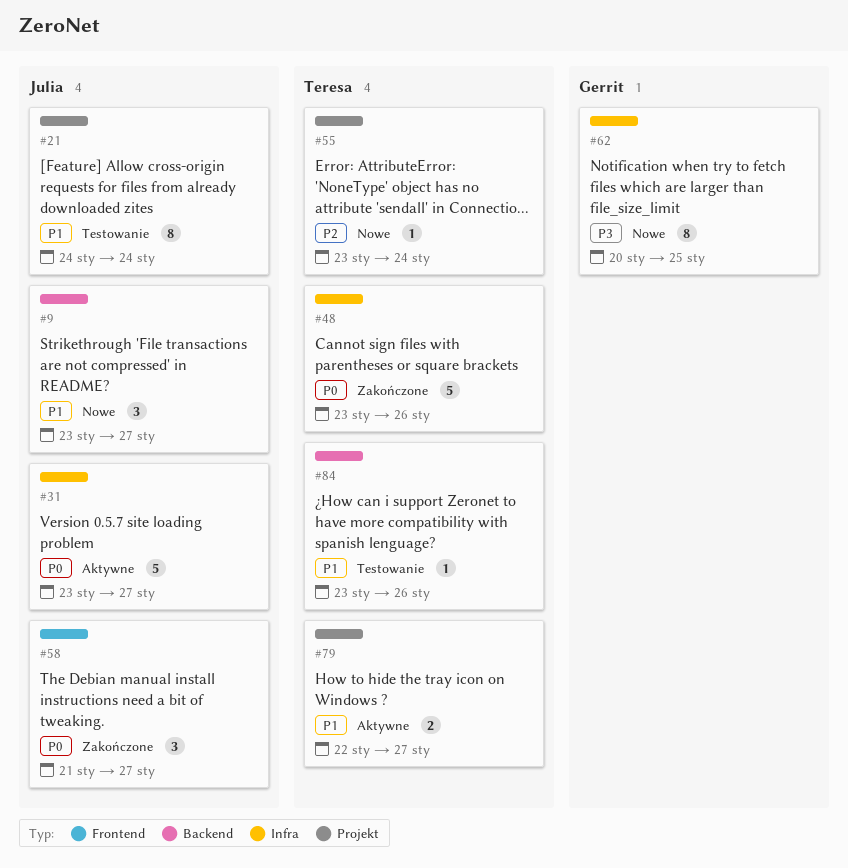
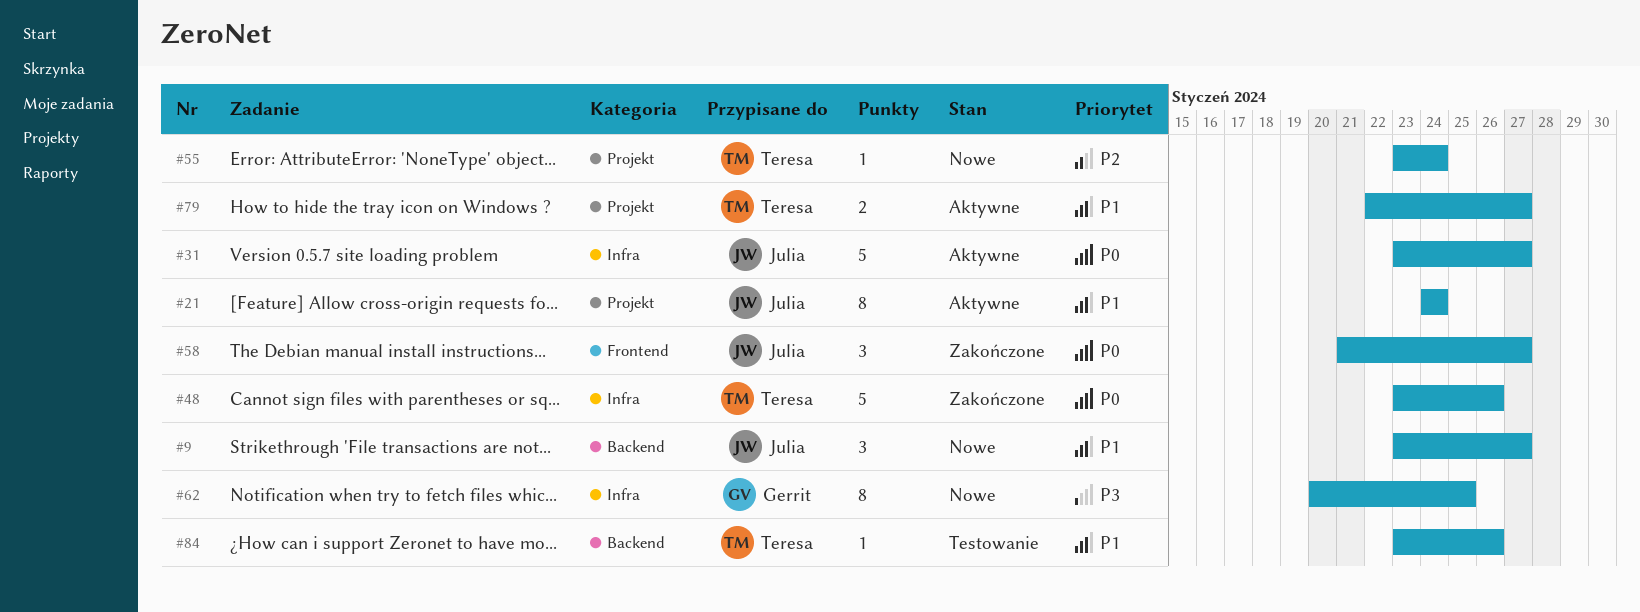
#21, status: Testowanie -> Aktywne

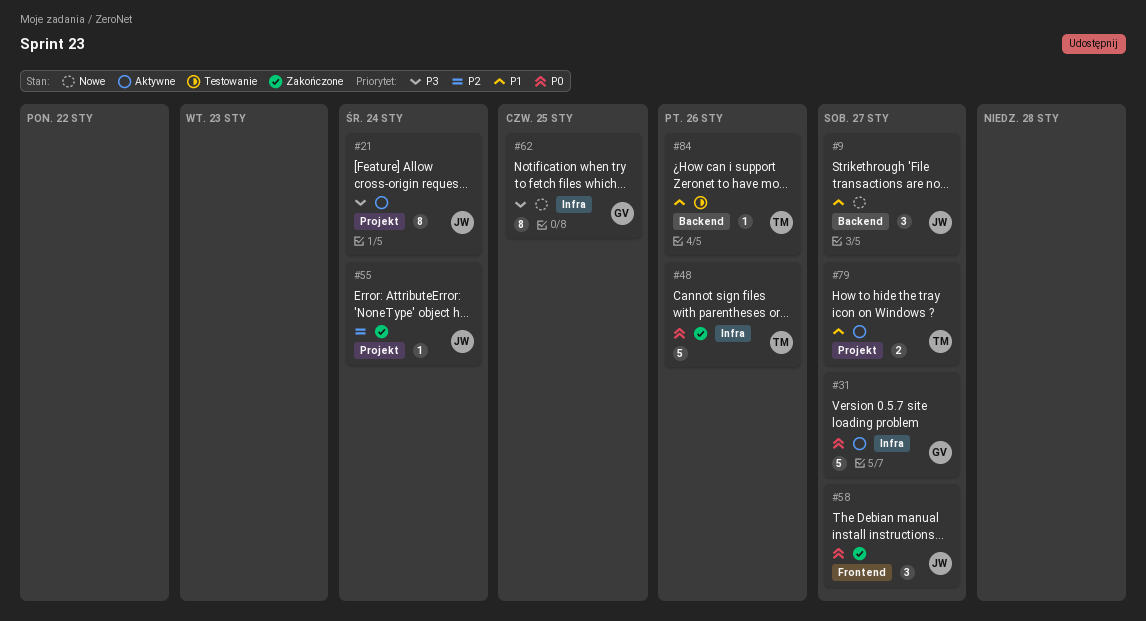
#21, priority: P1 -> P3
#31, owner: Julia -> Gerrit
#55, status: Nowe -> Zakończone
#55, owner: Teresa -> Julia

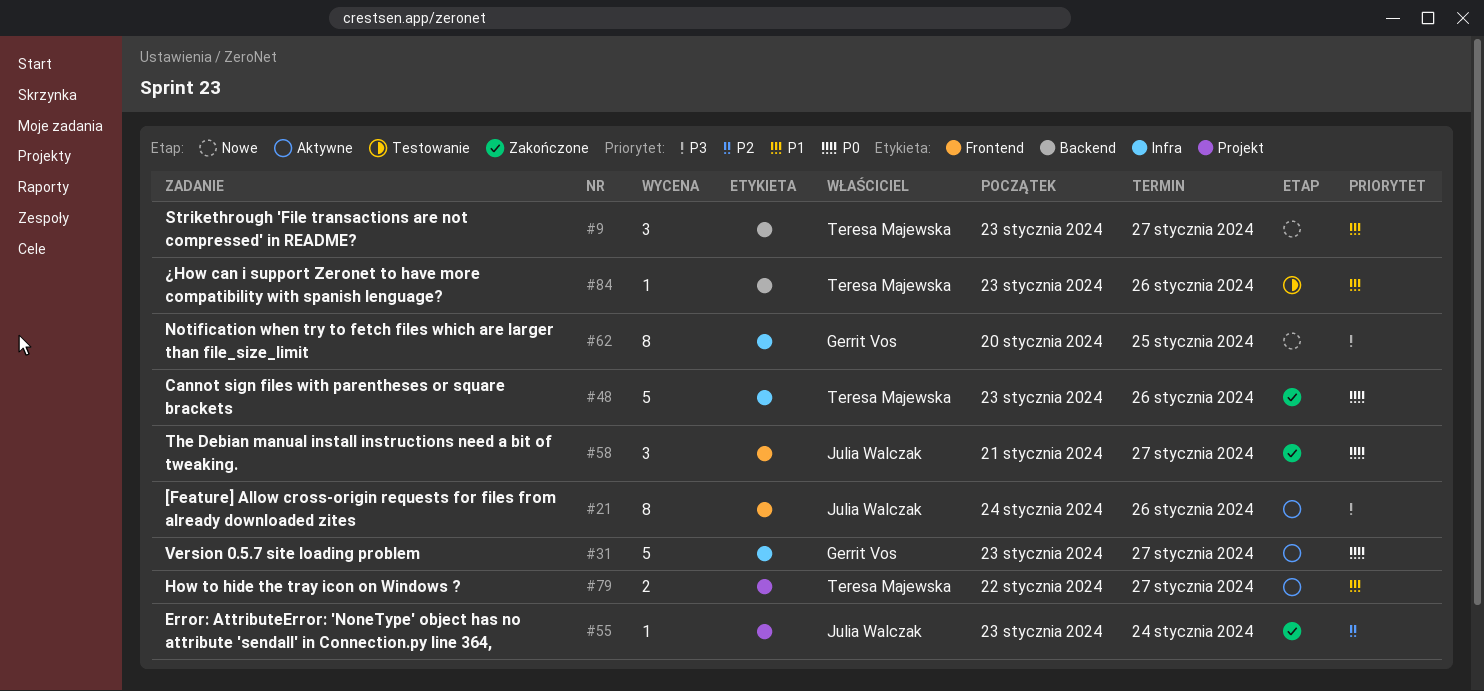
#9, owner: Julia Walczak -> Teresa Majewska
#21, label: Projekt -> Frontend
#21, due: Jan 24 -> Jan 26

